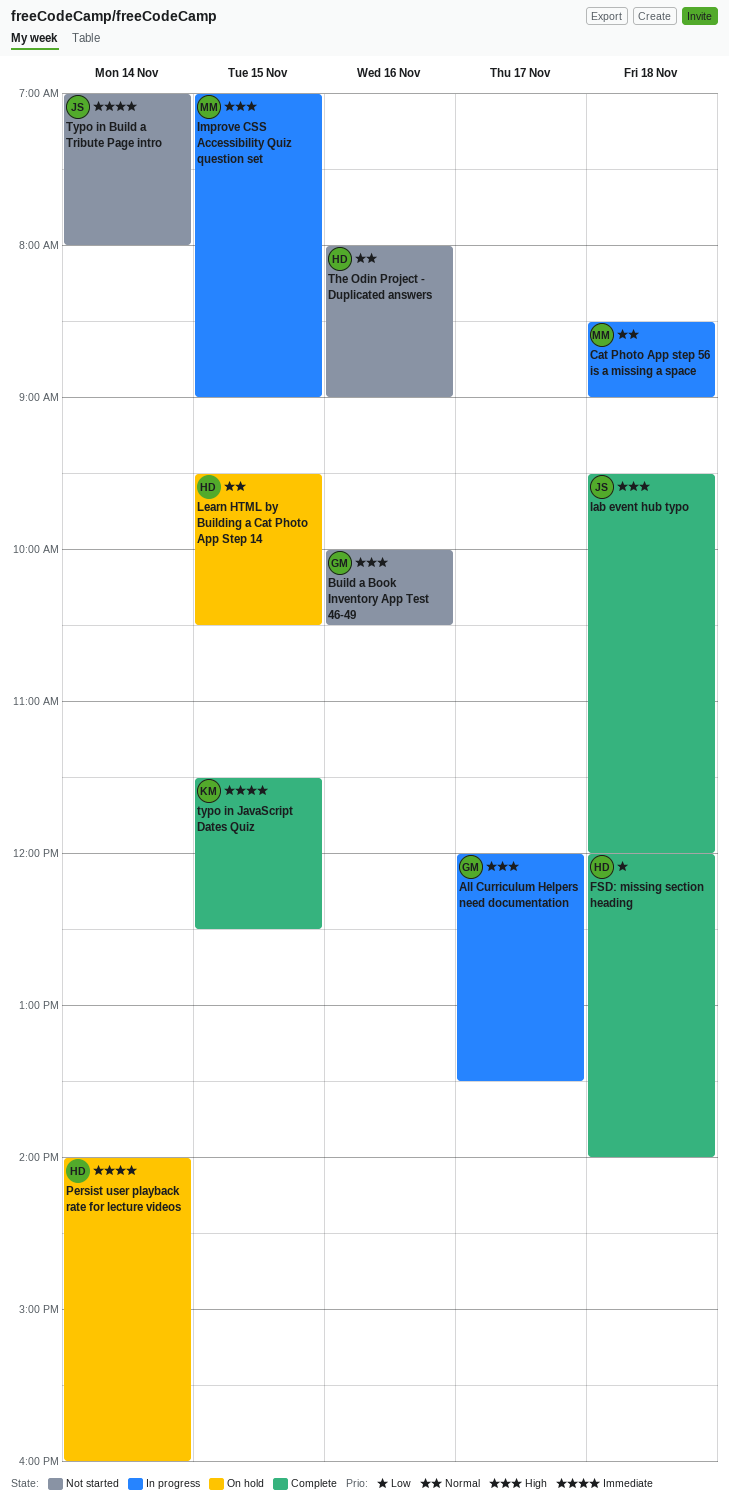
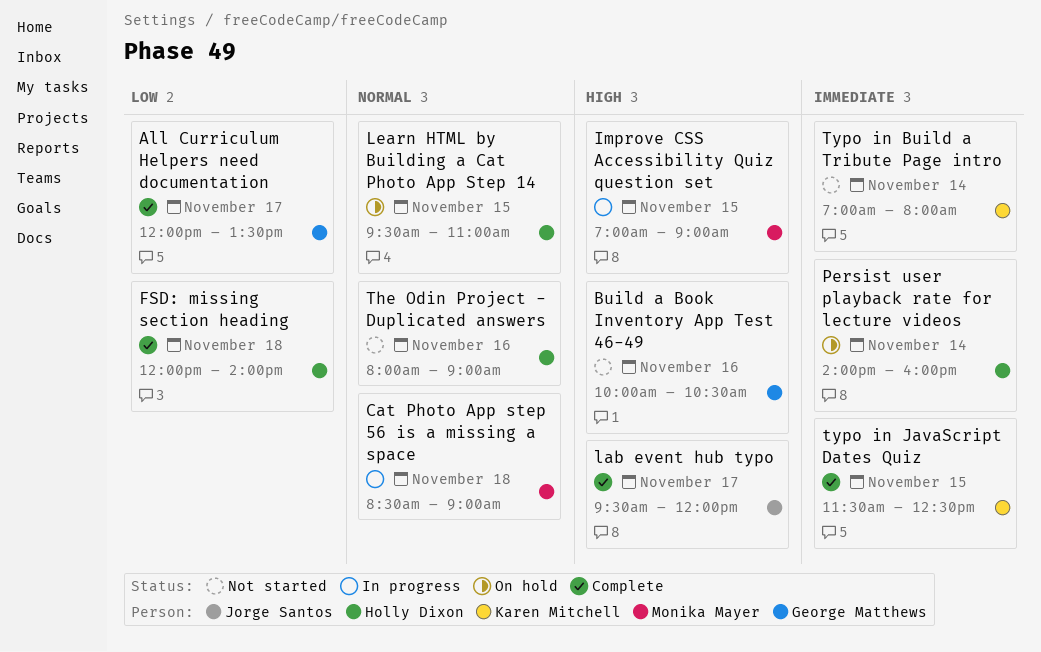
All Curriculum Helpers need documentation, status: In progress -> Complete
All Curriculum Helpers need documentation, priority: High -> Low
lab event hub typo, day: Nov 18 -> Nov 17
Learn HTML by Building a Cat Photo App Step 14, ends: 10:30 -> 11:00
Typo in Build a Tribute Page intro, owner: Jorge Santos -> Karen Mitchell

